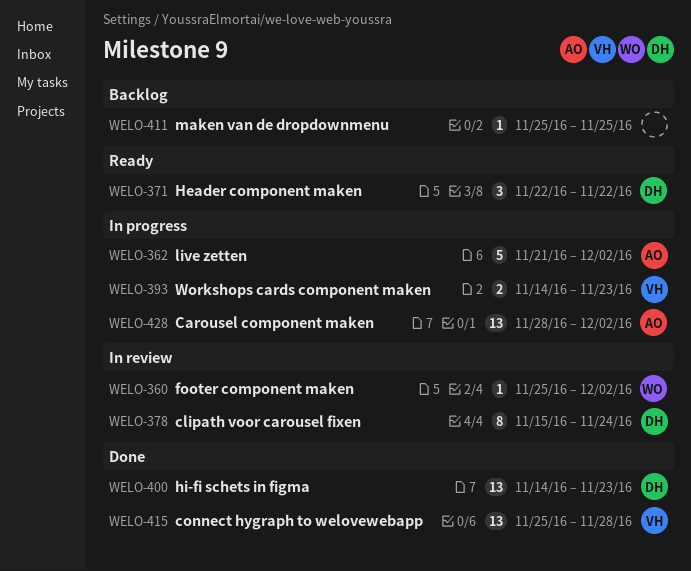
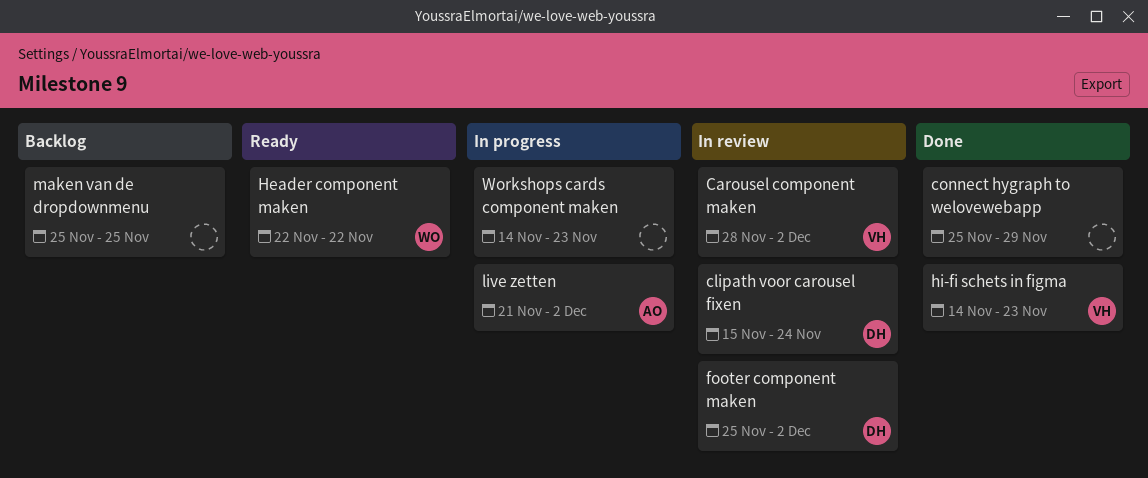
Carousel component maken, status: In progress -> In review
Carousel component maken, owner: AO -> VH
connect hygraph to welovewebapp, owner: VH -> none
connect hygraph to welovewebapp, due: Nov 28 -> Nov 29
footer component maken, owner: WO -> DH
Header component maken, owner: DH -> WO
hi-fi schets in figma, owner: DH -> VH
Workshops cards component maken, owner: VH -> none

